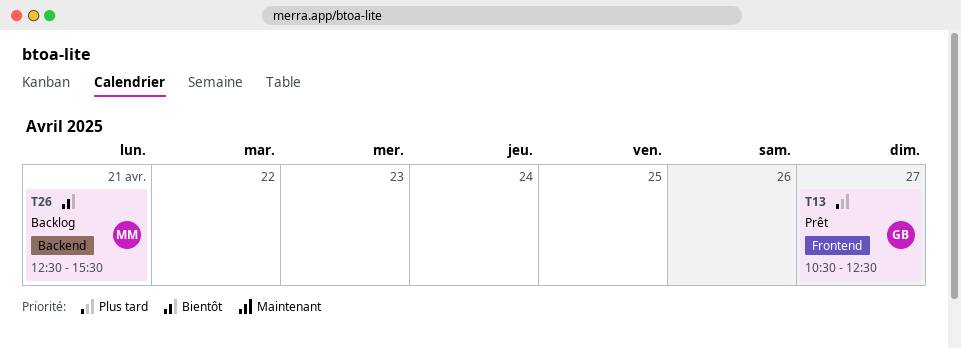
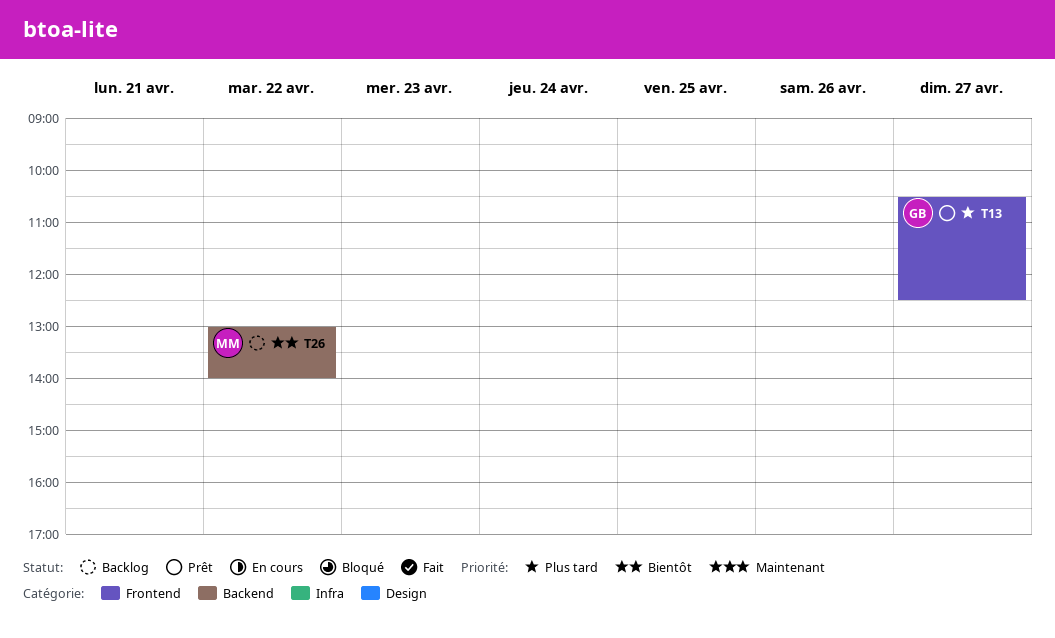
T26, day: Apr 21 -> Apr 22
T26, begins: 12:30 -> 13:00
T26, ends: 15:30 -> 14:00

